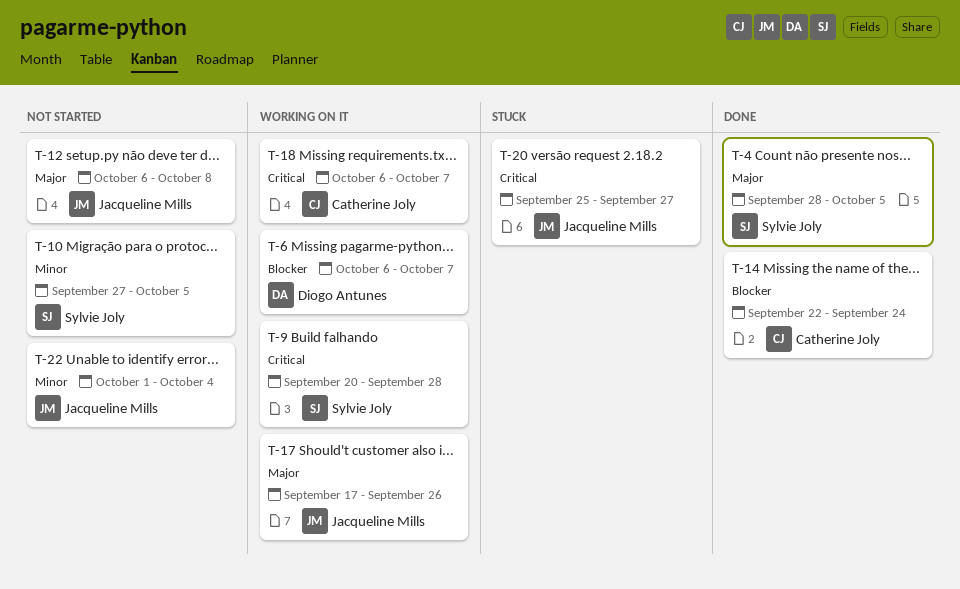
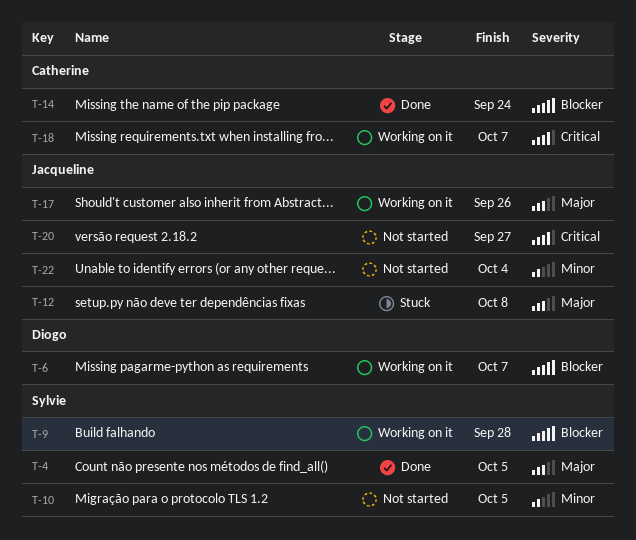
T-9, priority: Critical -> Blocker
T-12, status: Not started -> Stuck
T-20, status: Stuck -> Not started

